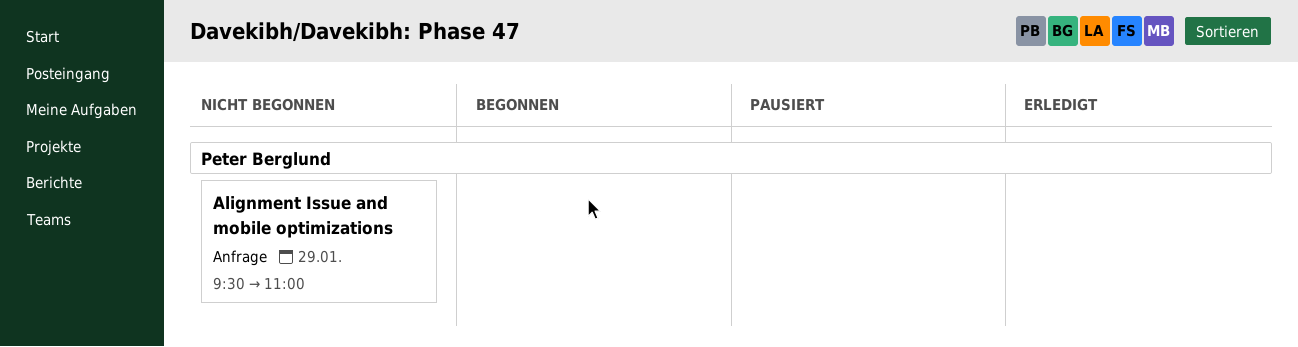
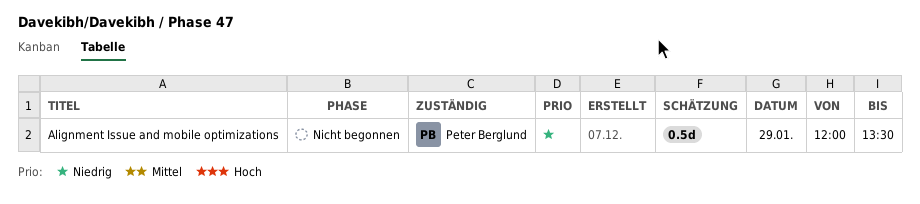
Alignment Issue and mobile optimizations, begins: 09:30 -> 12:00
Alignment Issue and mobile optimizations, ends: 11:00 -> 13:30

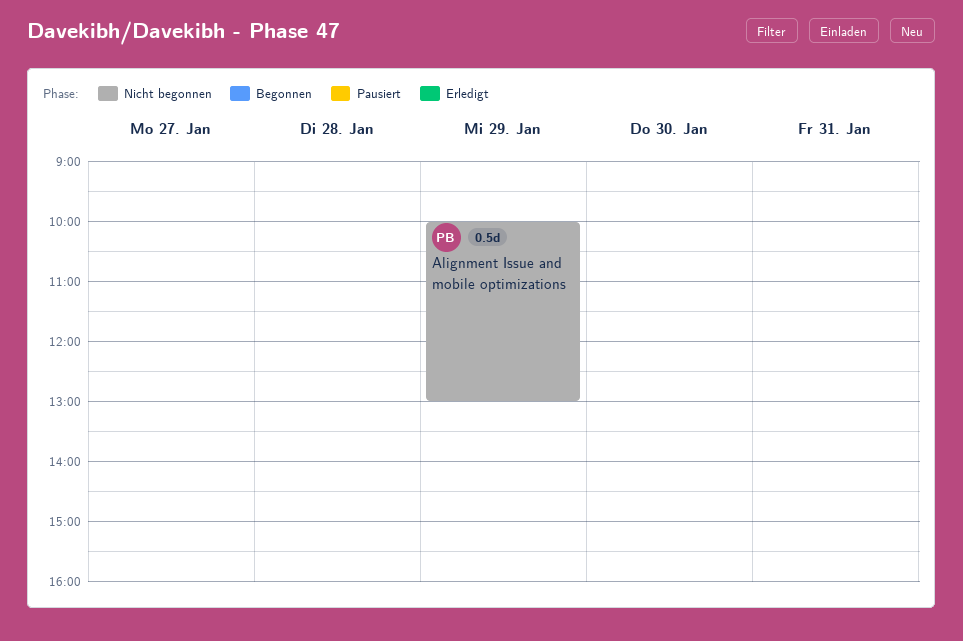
Alignment Issue and mobile optimizations, begins: 12:00 -> 10:00
Alignment Issue and mobile optimizations, ends: 13:30 -> 13:00

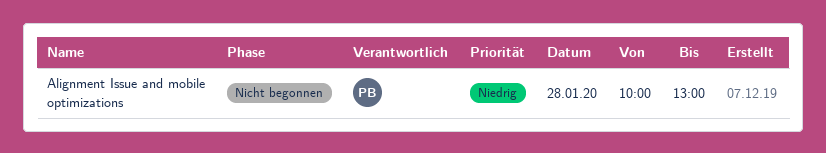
Alignment Issue and mobile optimizations, day: Jan 29 -> Jan 28

